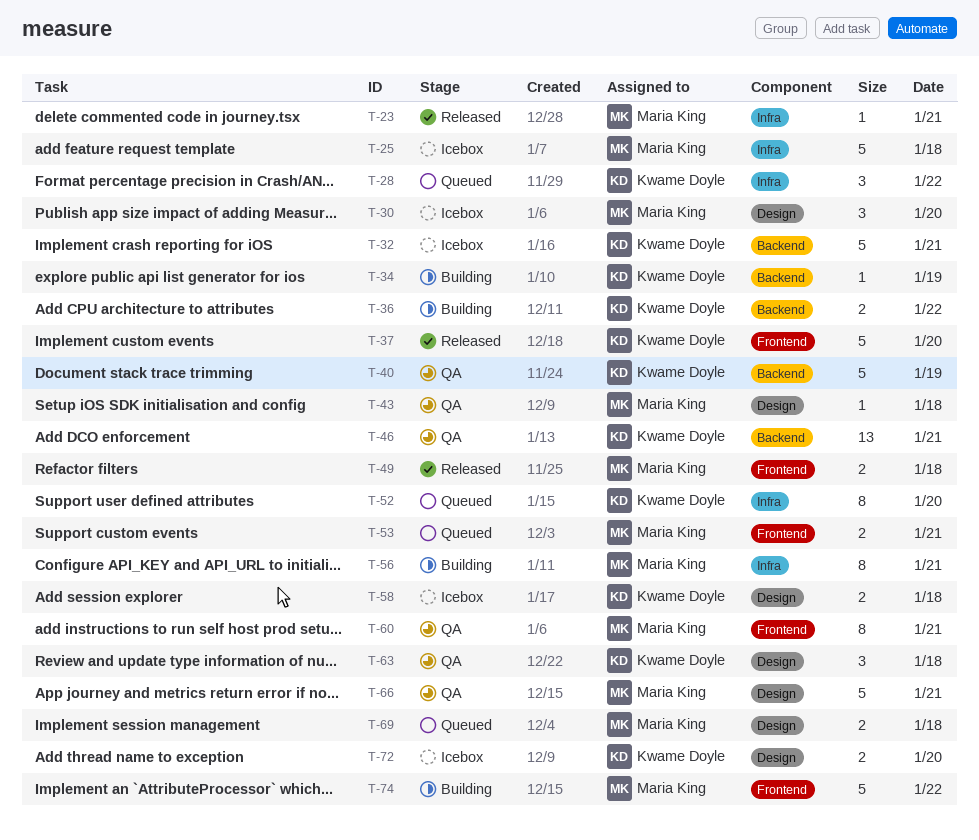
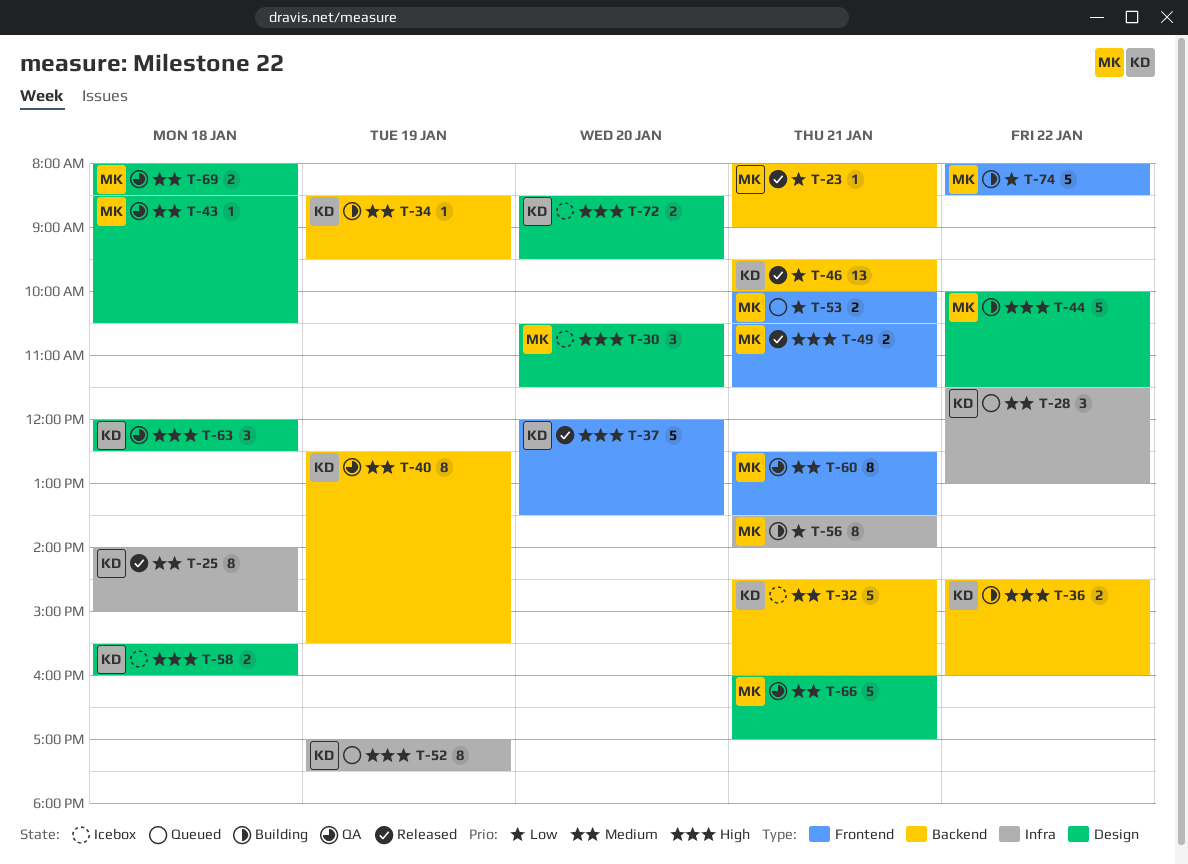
T-23, label: Infra -> Backend
T-25, status: Icebox -> Released
T-25, owner: Maria King -> Kwame Doyle
T-25, estimate: 5 -> 8
T-40, estimate: 5 -> 8
T-44: none -> present
T-46, status: QA -> Released
T-49, day: Jan 18 -> Jan 21
T-52, day: Jan 20 -> Jan 19
T-69, status: Queued -> QA

